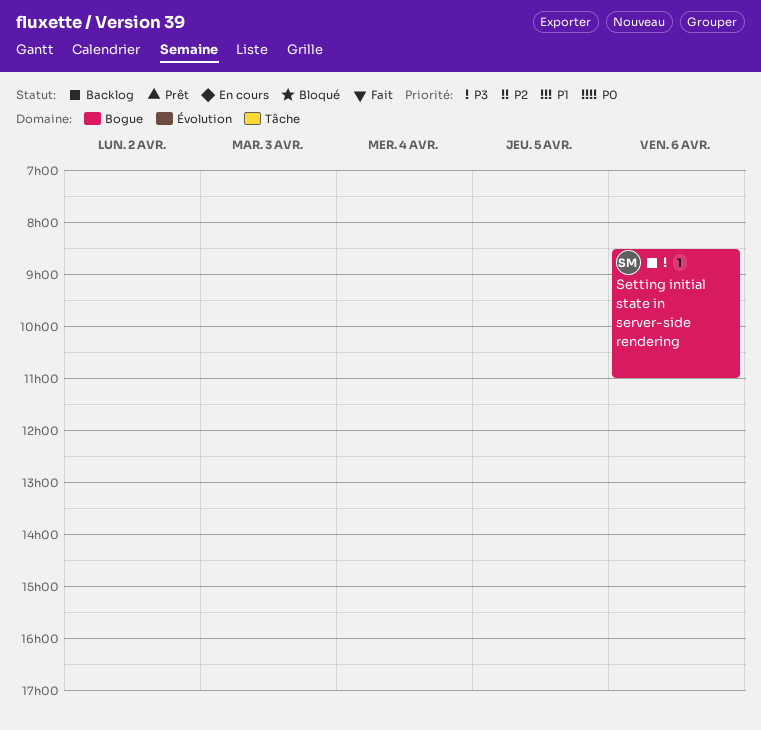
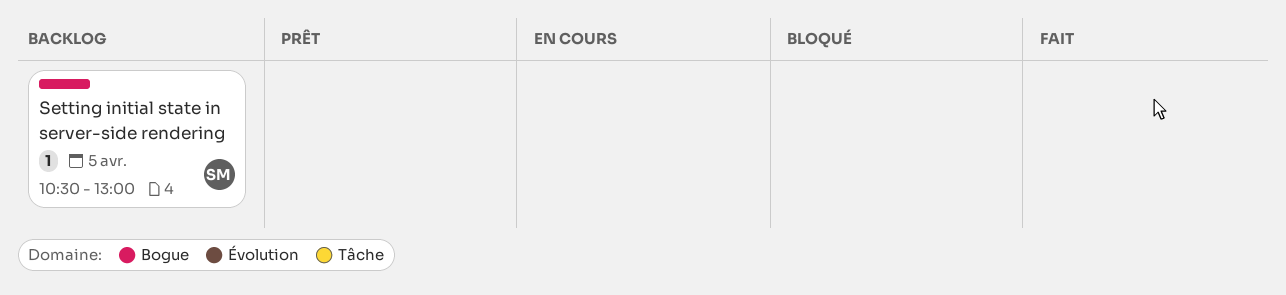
Setting initial state in server-side rendering, day: Apr 6 -> Apr 5
Setting initial state in server-side rendering, begins: 08:30 -> 10:30
Setting initial state in server-side rendering, ends: 11:00 -> 13:00

